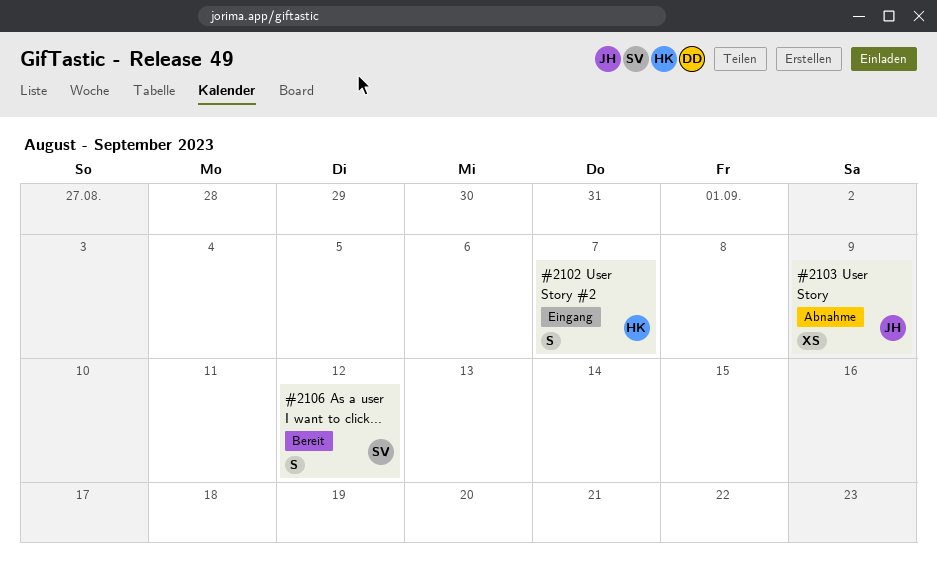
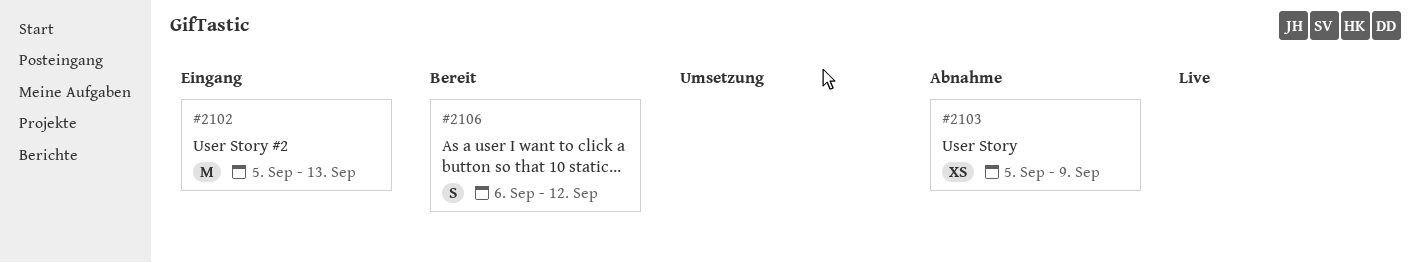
#2102, estimate: S -> M
#2102, due: Sep 7 -> Sep 13

